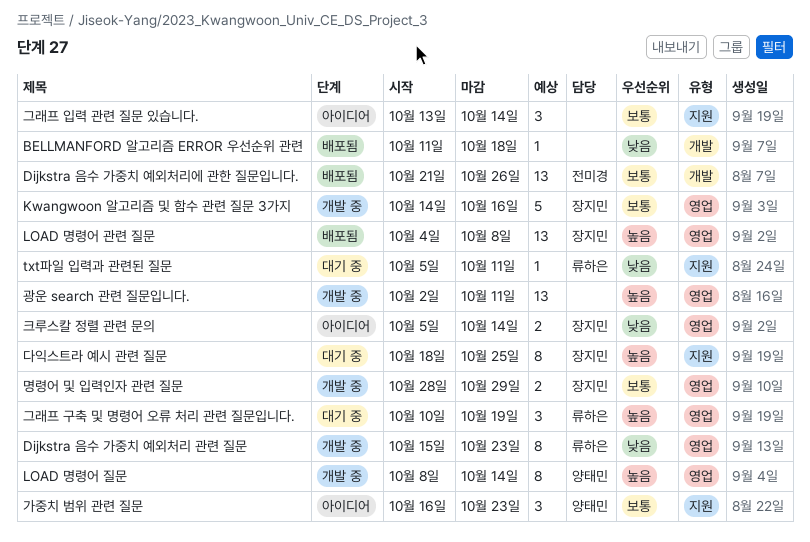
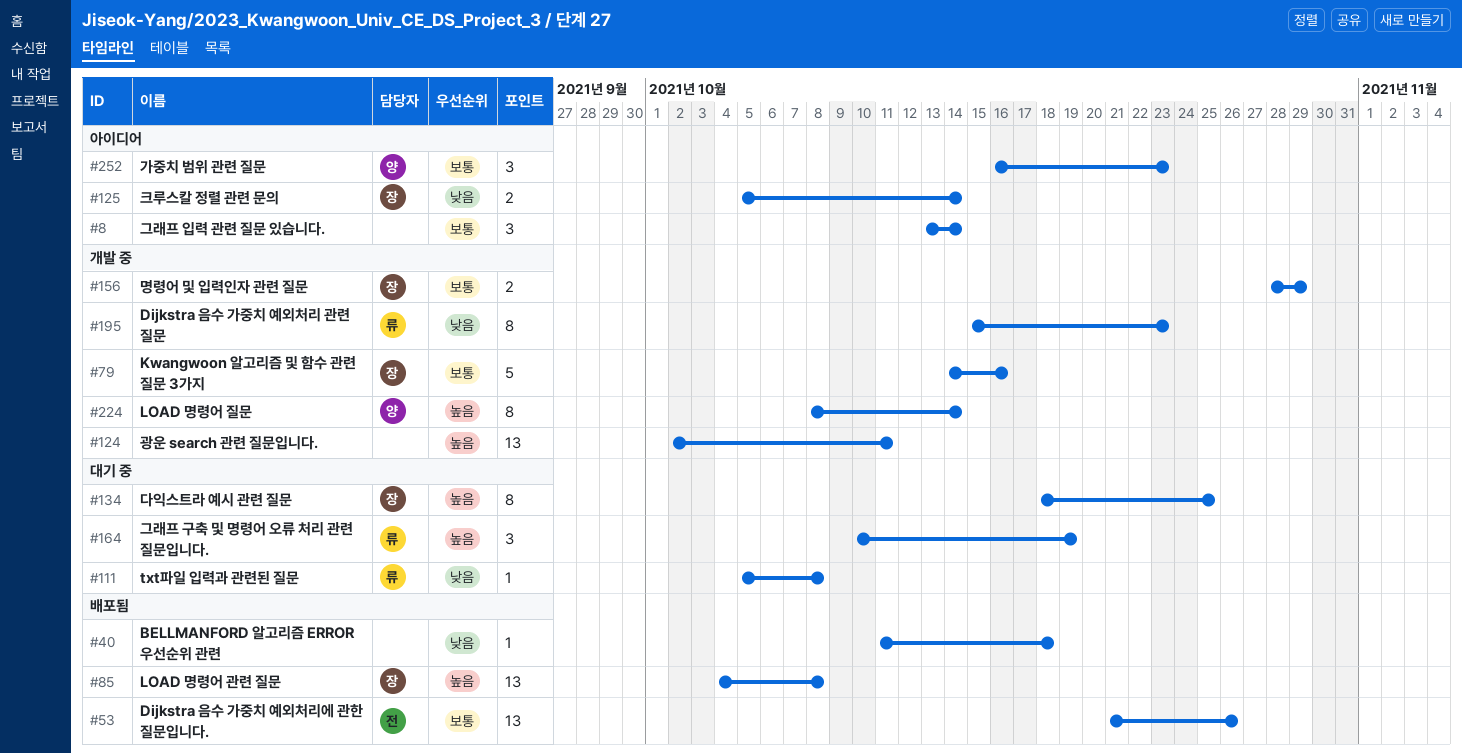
txt파일 입력과 관련된 질문, due: Oct 11 -> Oct 8

